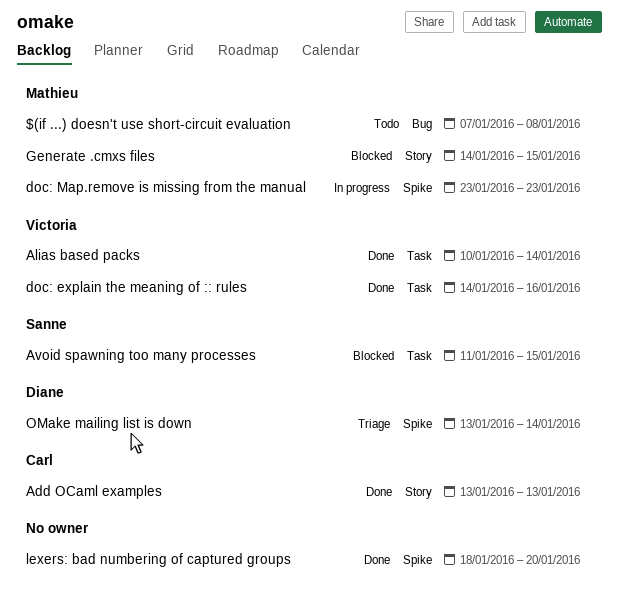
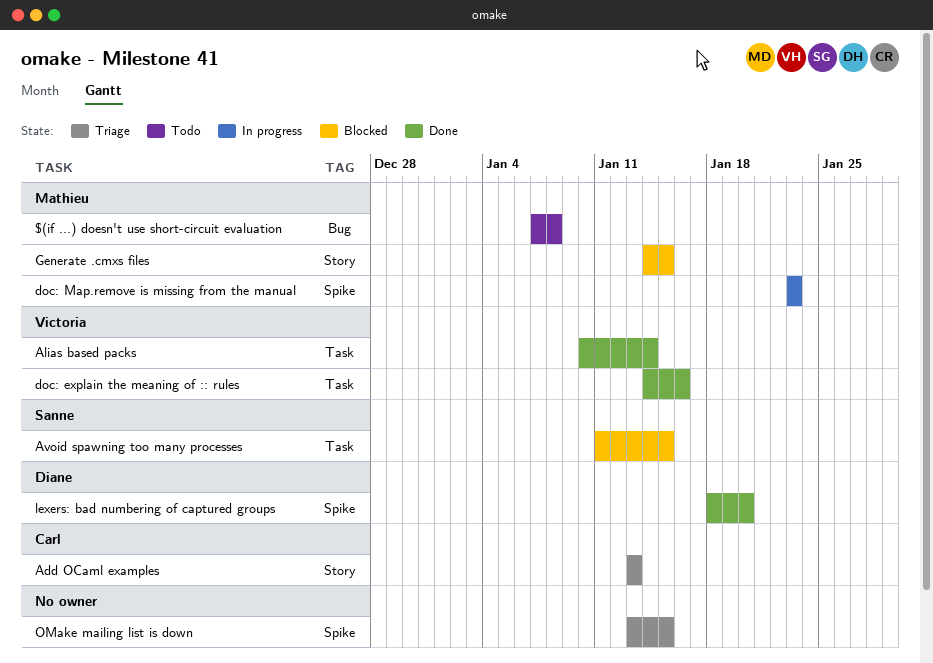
Add OCaml examples, status: Done -> Triage
lexers: bad numbering of captured groups, owner: none -> Diane
OMake mailing list is down, owner: Diane -> none
OMake mailing list is down, due: Jan 14 -> Jan 15

